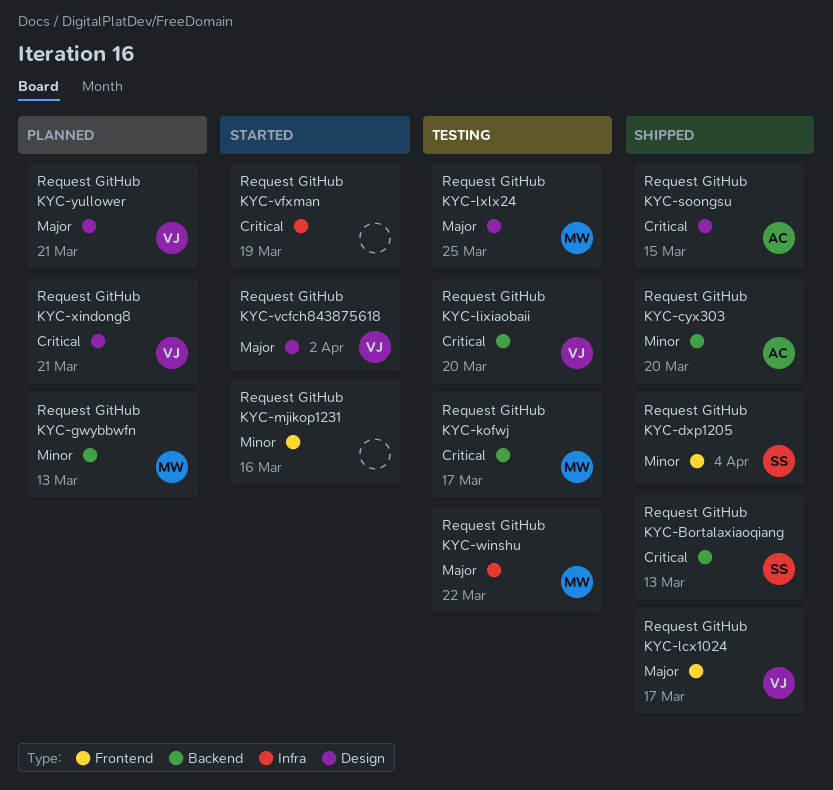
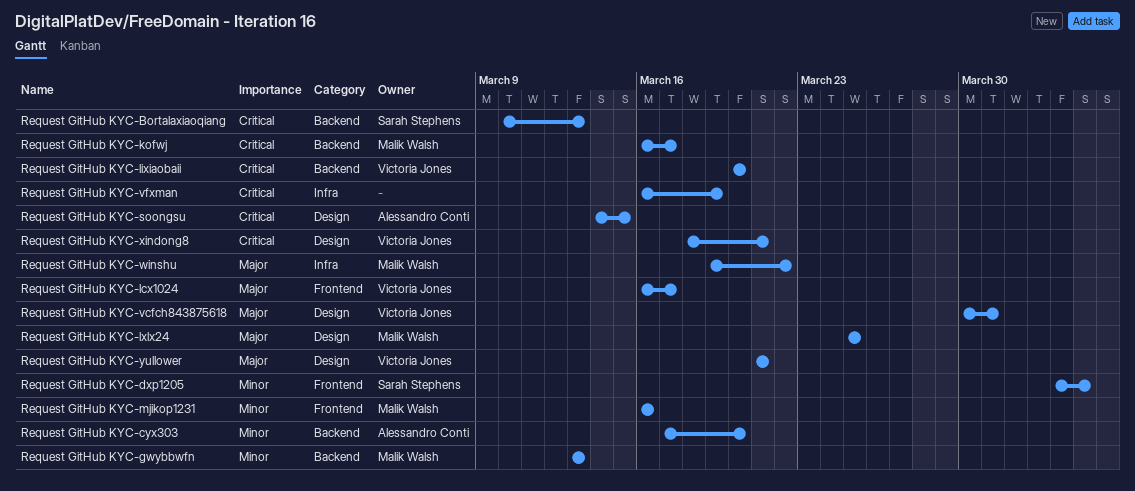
Request GitHub KYC-mjikop1231, owner: none -> Malik Walsh
Request GitHub KYC-vcfch843875618, due: Apr 2 -> Mar 31

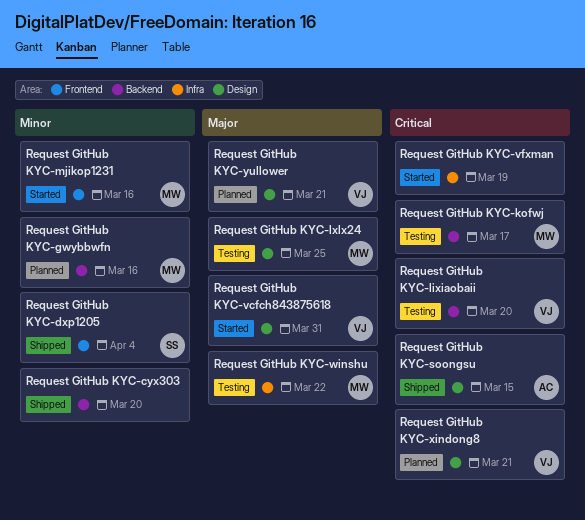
Request GitHub KYC-Bortalaxiaoqiang: present -> none
Request GitHub KYC-cyx303, owner: Alessandro Conti -> none
Request GitHub KYC-gwybbwfn, due: Mar 13 -> Mar 16
Request GitHub KYC-lcx1024: present -> none

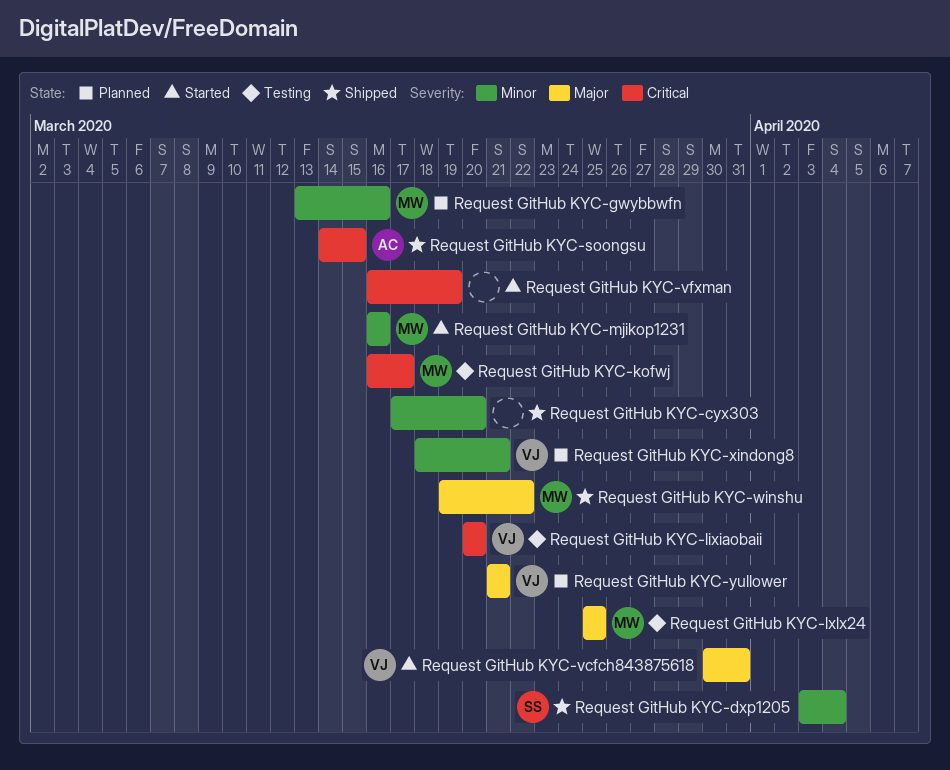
Request GitHub KYC-winshu, status: Testing -> Shipped
Request GitHub KYC-xindong8, priority: Critical -> Minor

